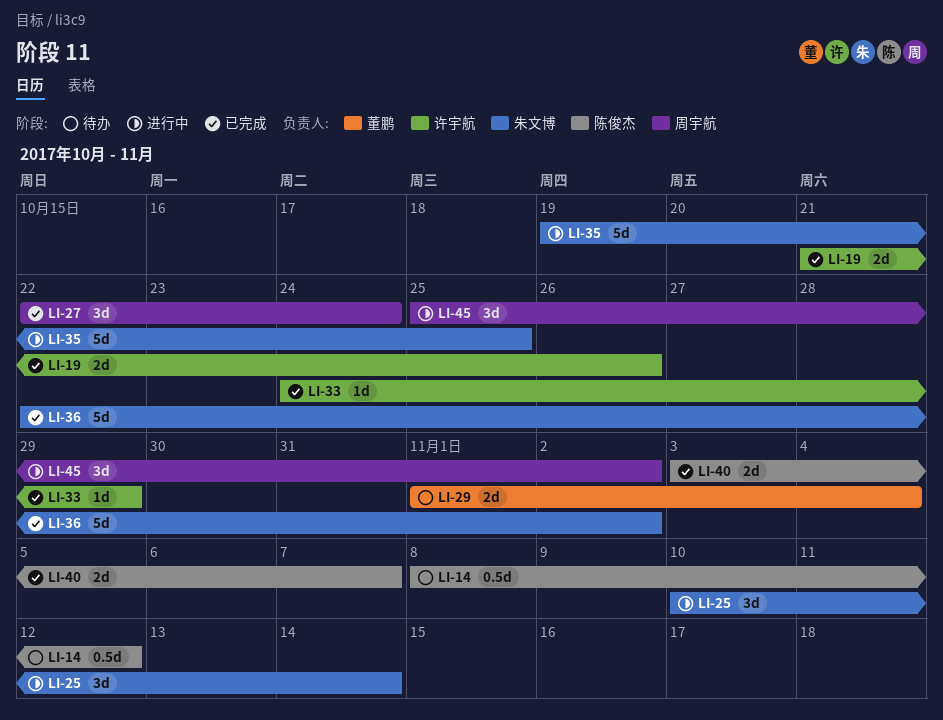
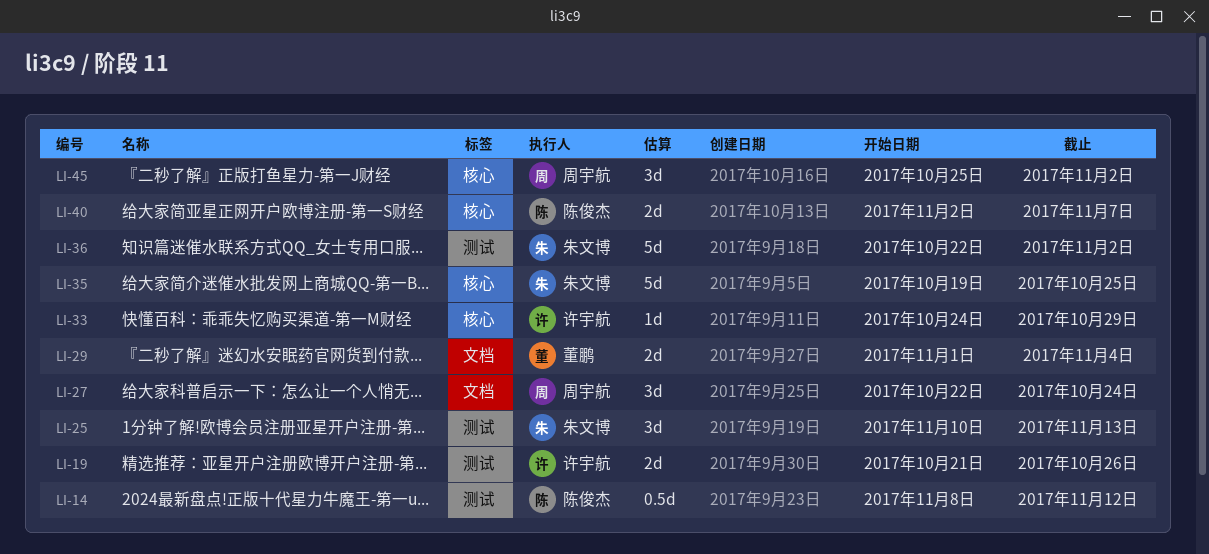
LI-25, due: Nov 14 -> Nov 13
LI-40, start: Nov 3 -> Nov 2

